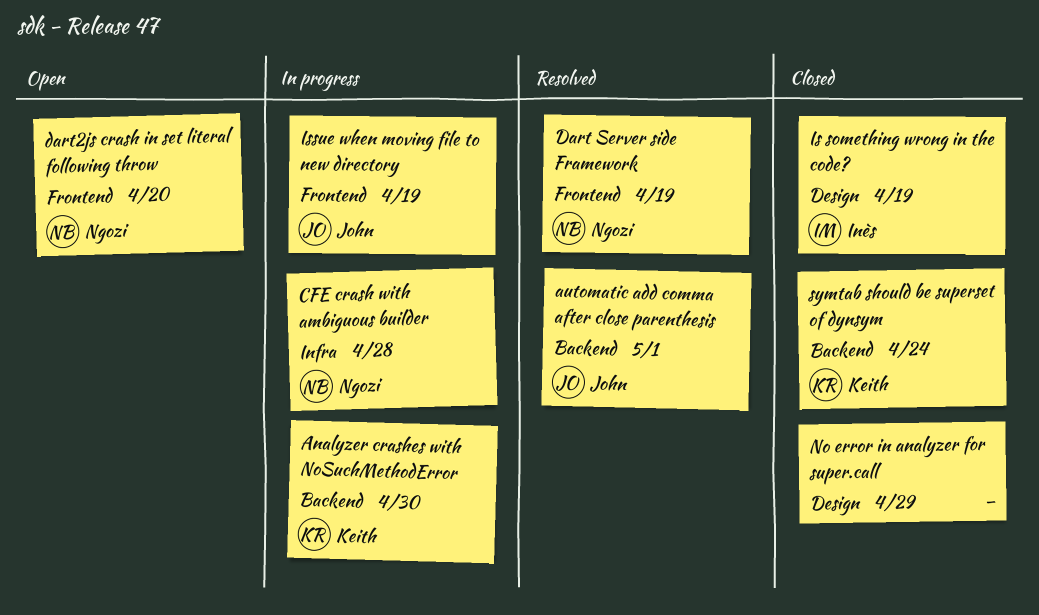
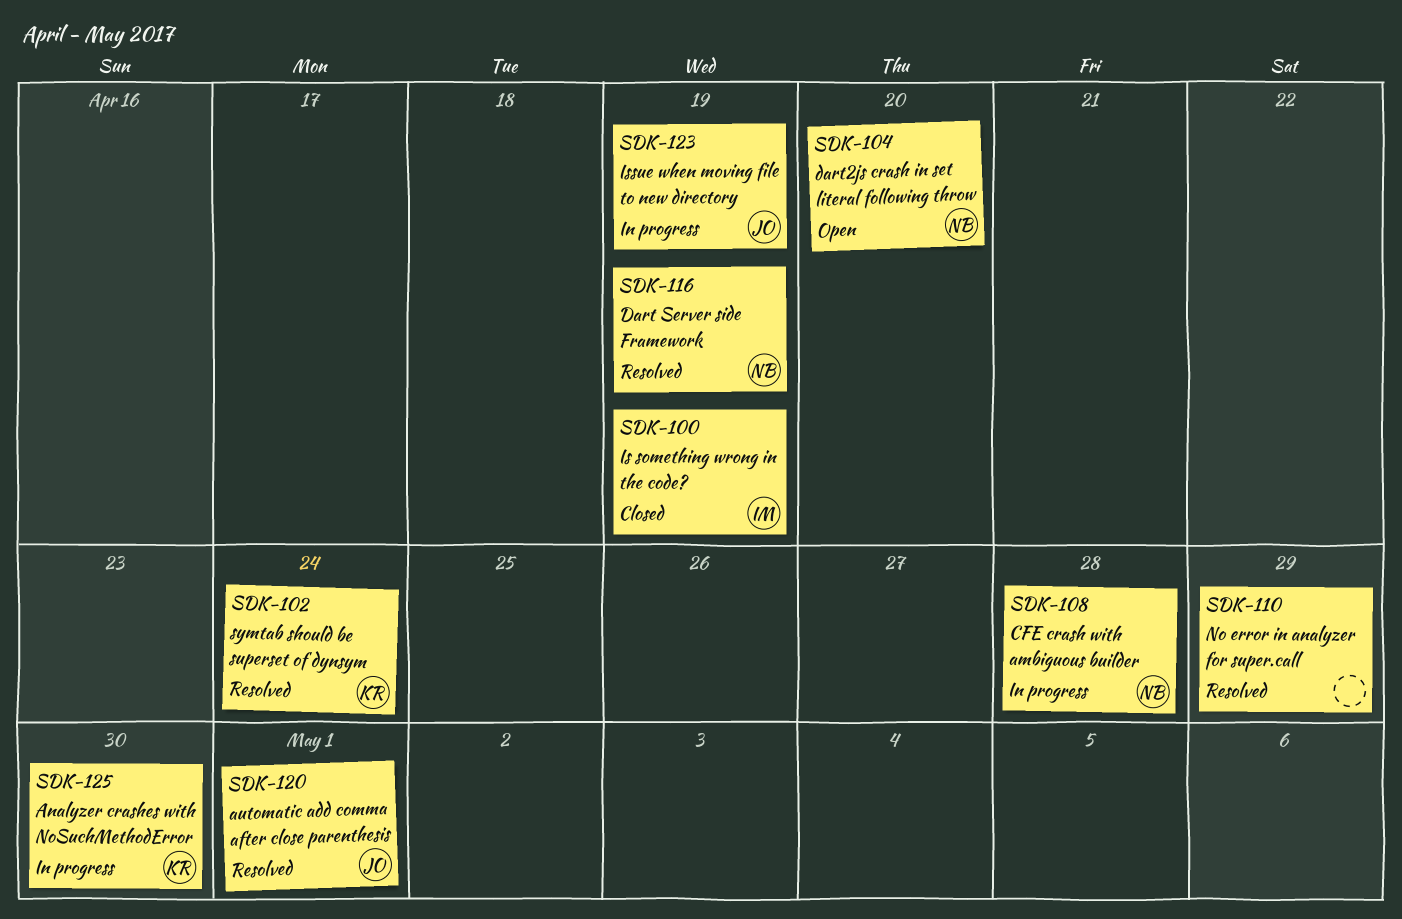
No error in analyzer for super.call, status: Closed -> Resolved
symtab should be superset of dynsym, status: Closed -> Resolved

